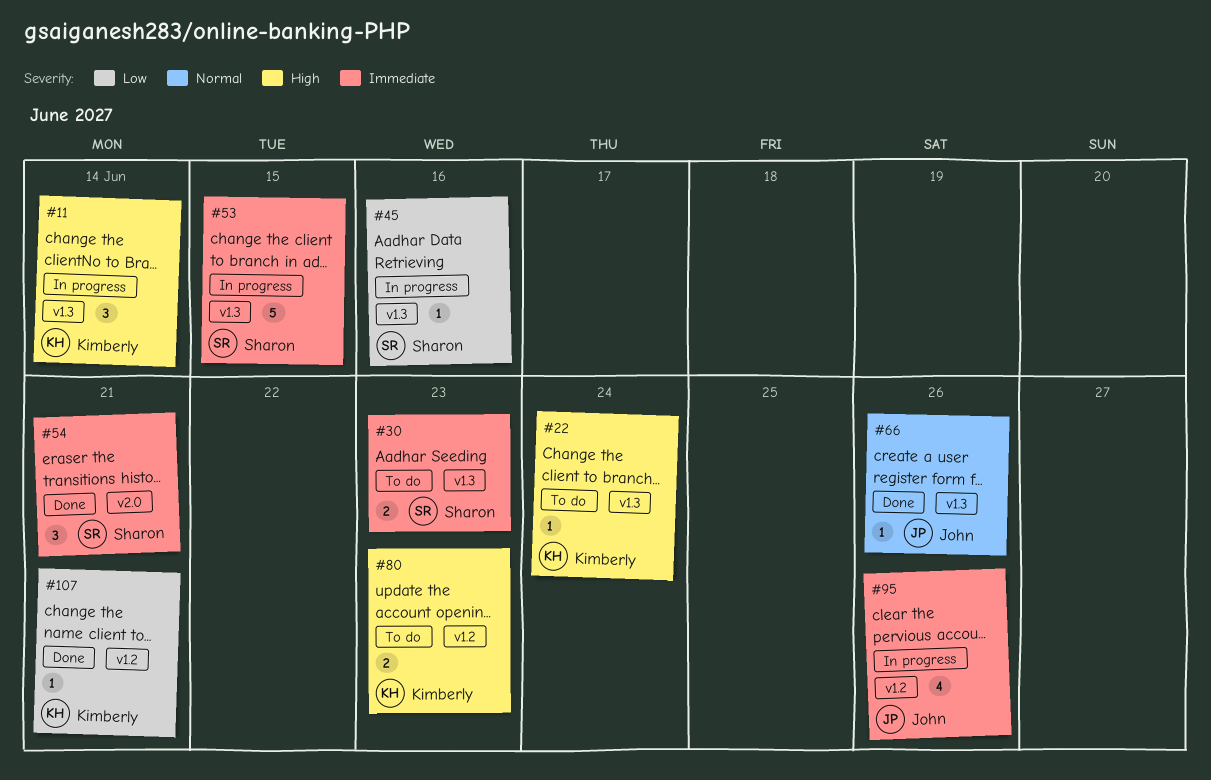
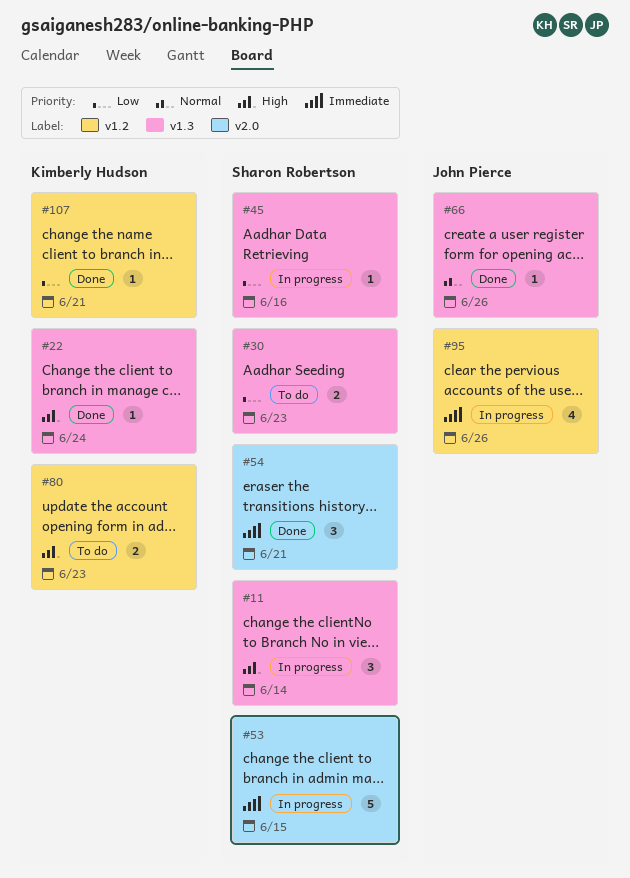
#11, owner: Kimberly Hudson -> Sharon Robertson
#22, status: To do -> Done
#30, priority: Immediate -> Low
#53, label: v1.3 -> v2.0

